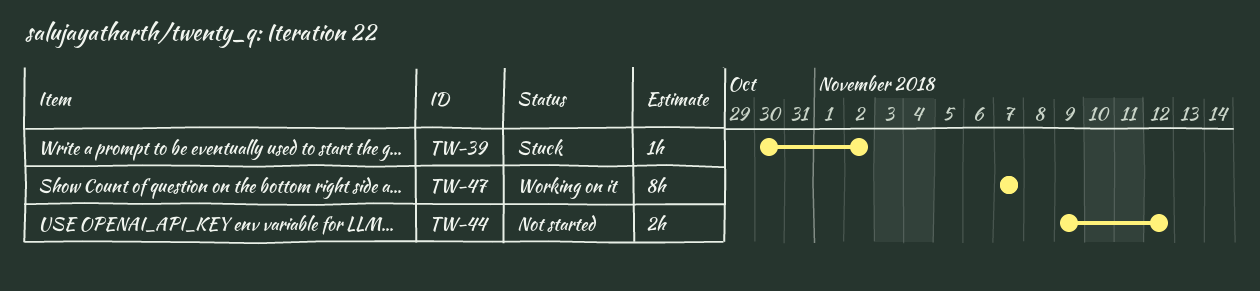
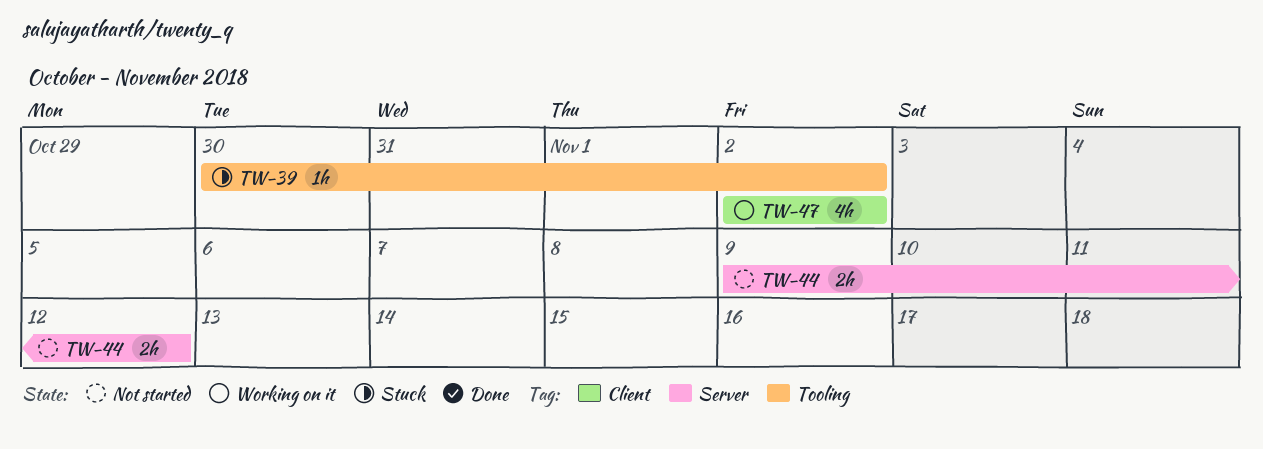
TW-47, estimate: 8h -> 4h
TW-47, start: Nov 7 -> Nov 2
TW-47, due: Nov 7 -> Nov 2

